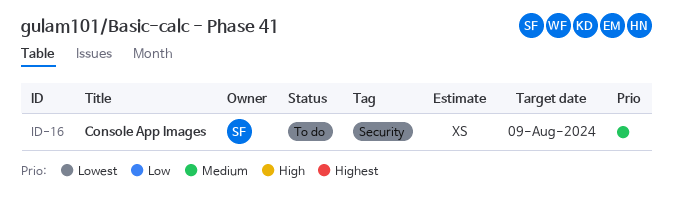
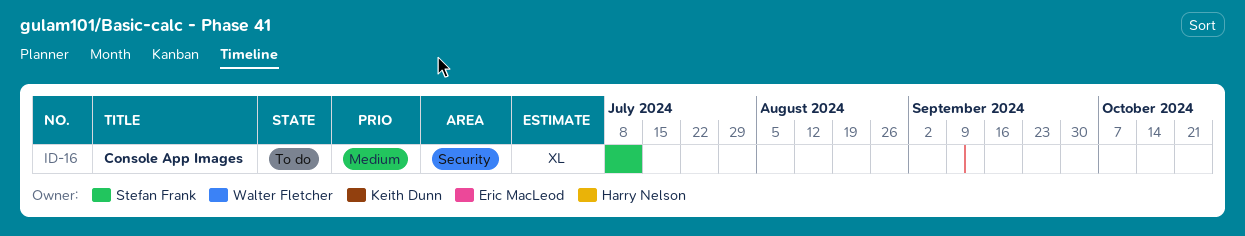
ID-16, estimate: XS -> XL
ID-16, due: Aug 9 -> Jul 12

